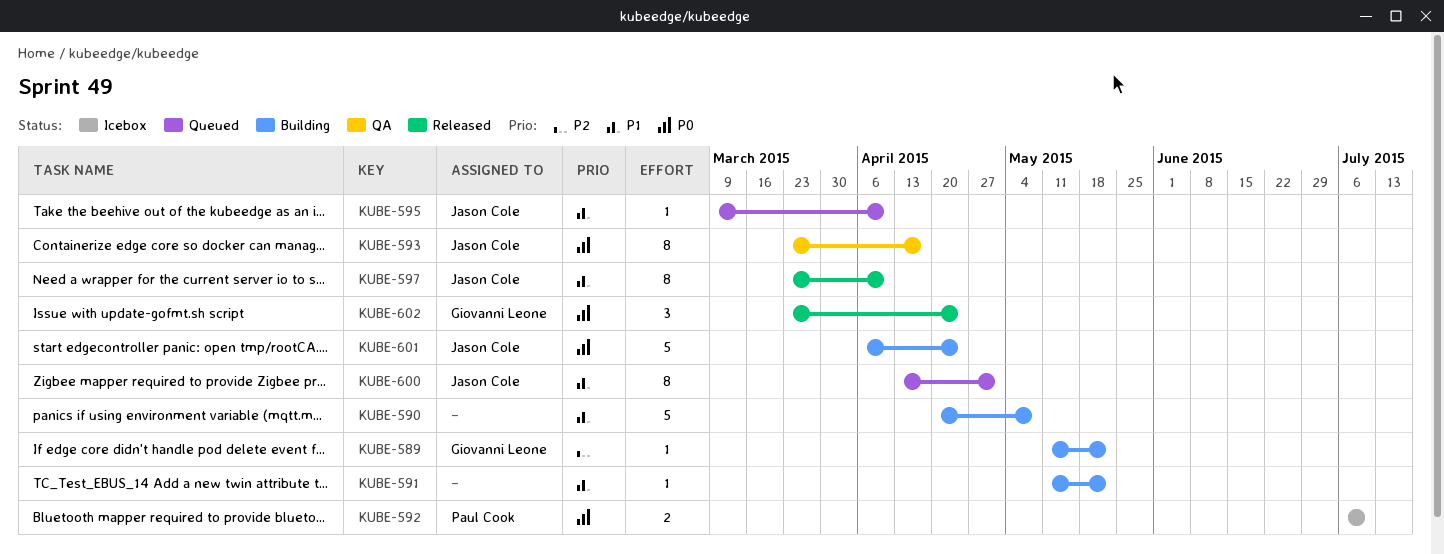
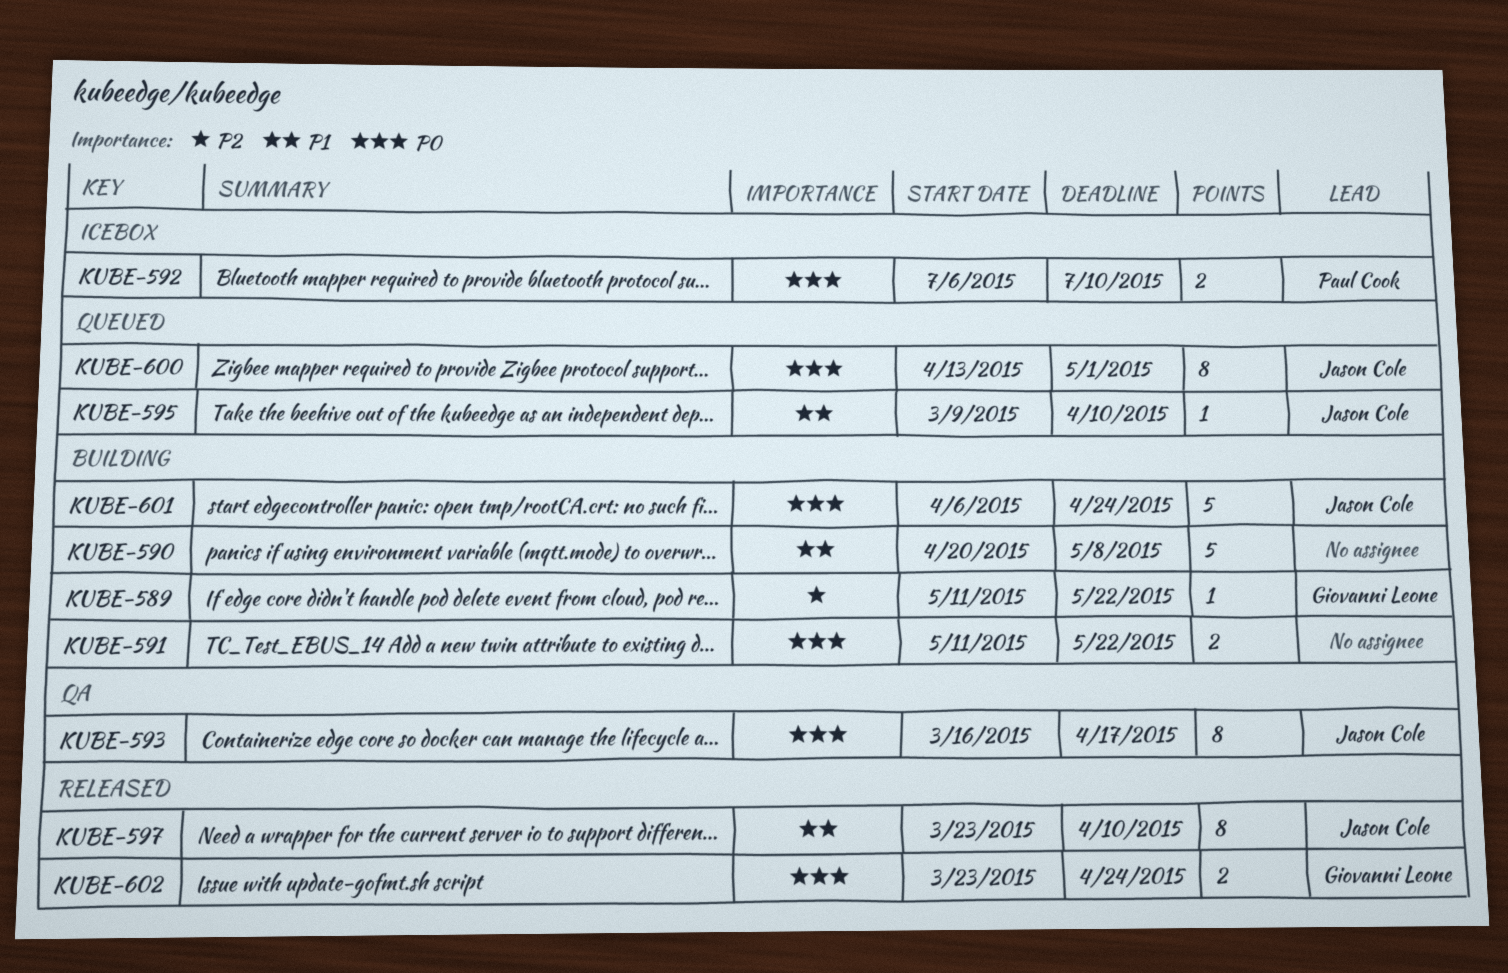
KUBE-591, priority: P1 -> P0
KUBE-591, estimate: 1 -> 2
KUBE-593, start: Mar 23 -> Mar 16
KUBE-600, priority: P1 -> P0
KUBE-602, estimate: 3 -> 2

